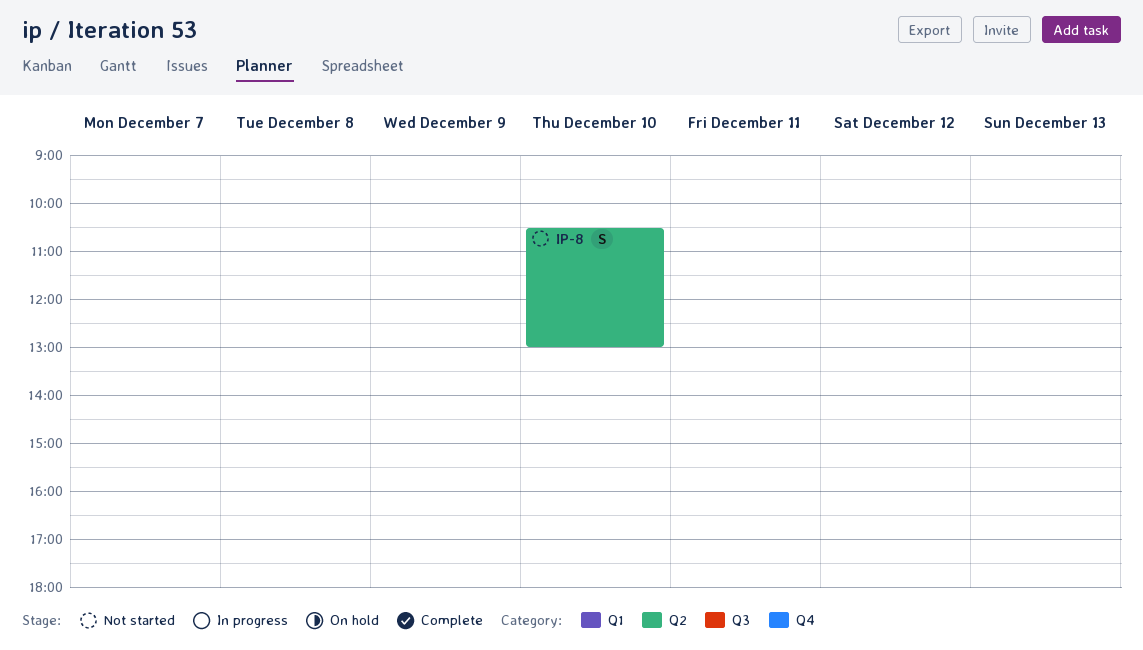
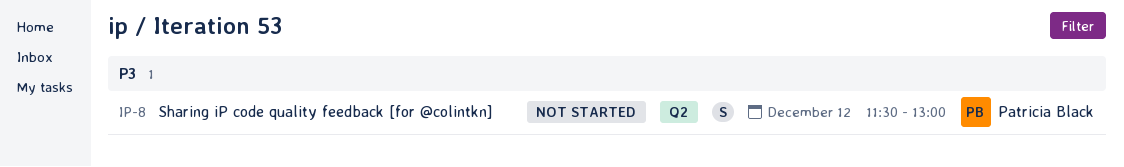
IP-8, day: Dec 10 -> Dec 12
IP-8, begins: 10:30 -> 11:30

